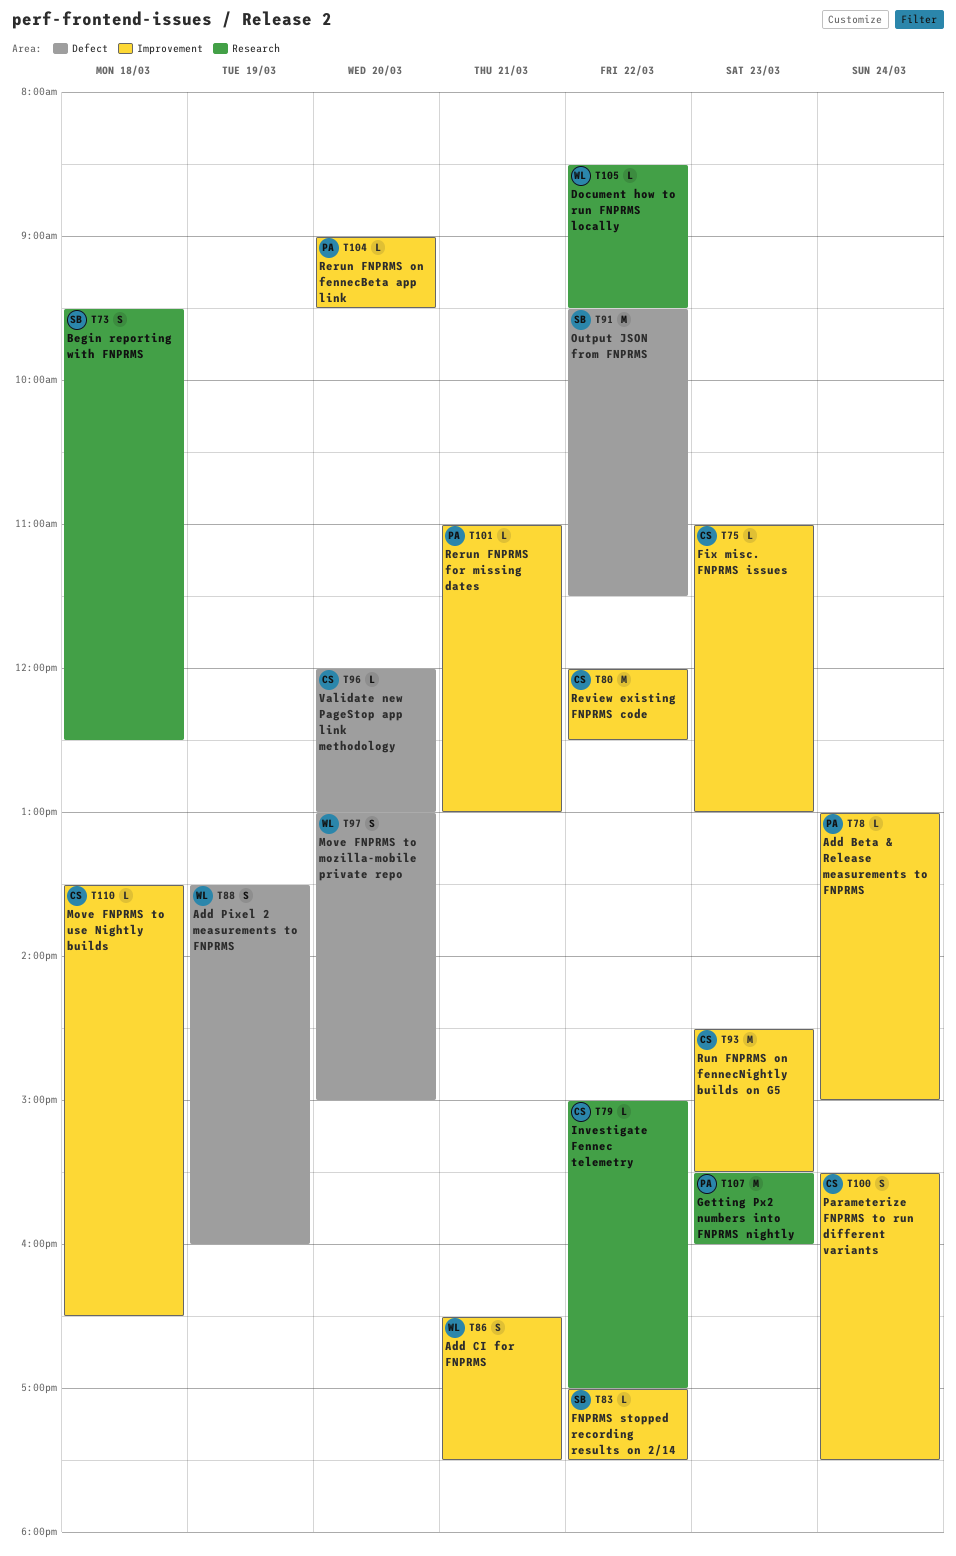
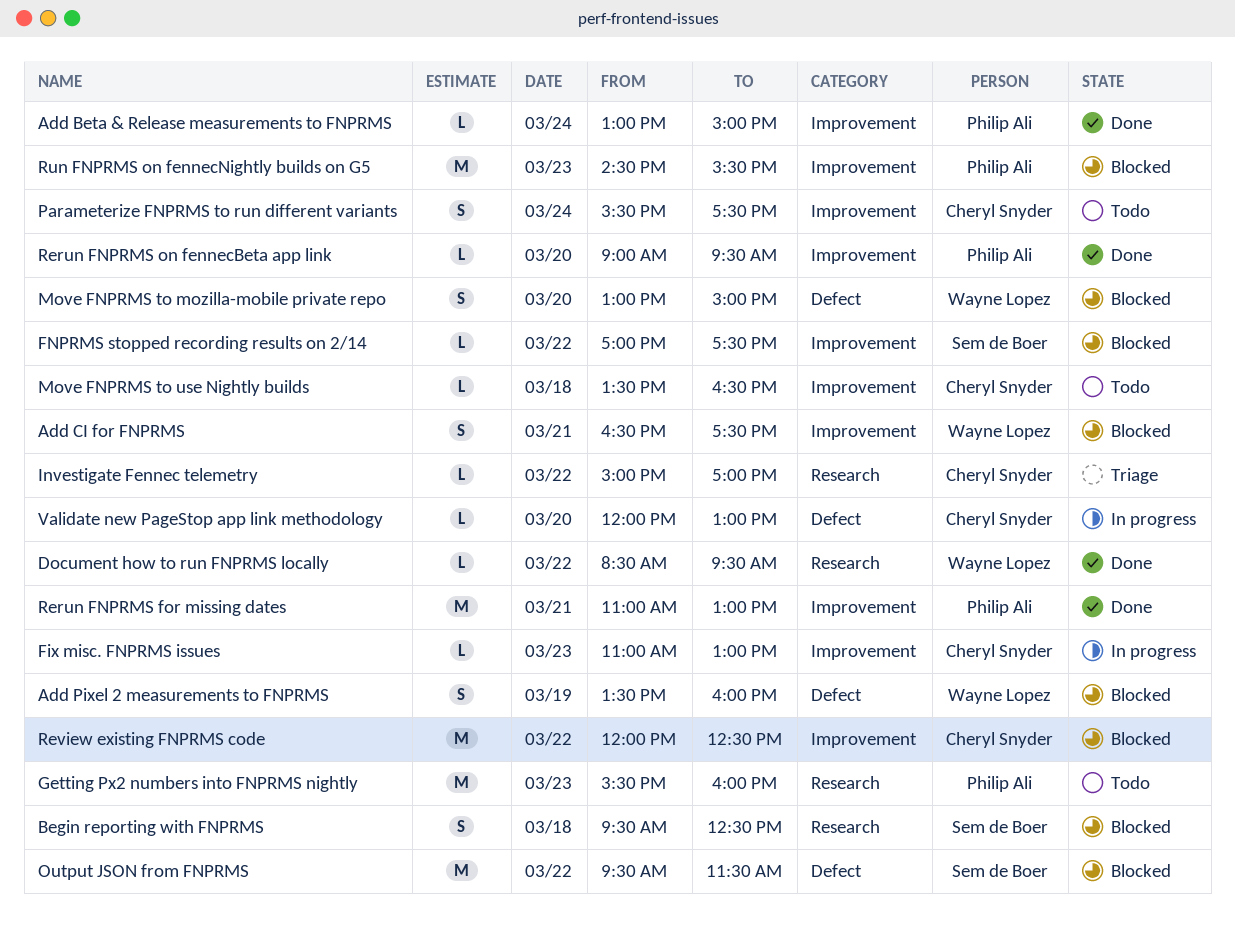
Rerun FNPRMS for missing dates, estimate: L -> M
Run FNPRMS on fennecNightly builds on G5, owner: Cheryl Snyder -> Philip Ali

